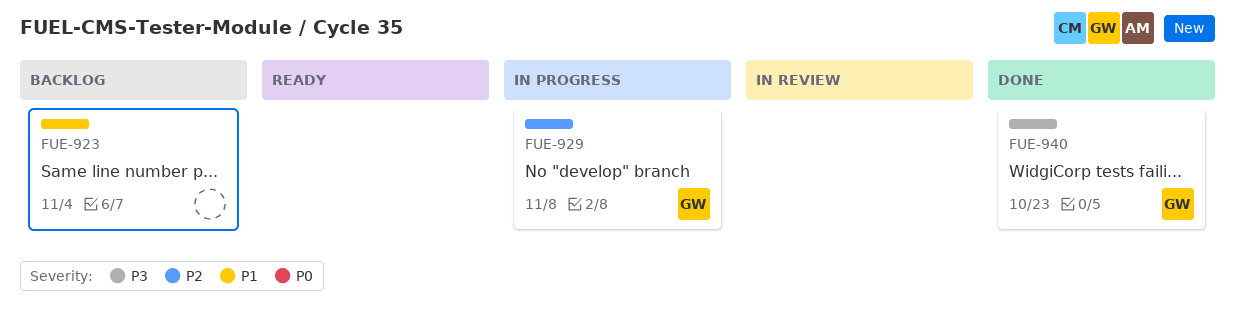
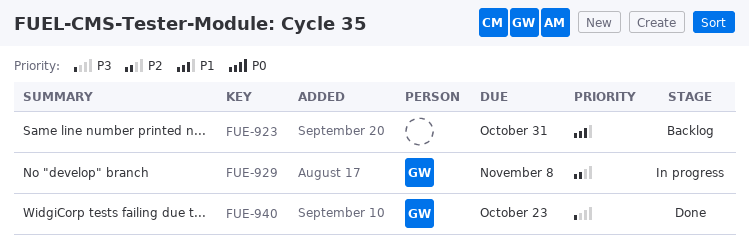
FUE-923, due: Nov 4 -> Oct 31

